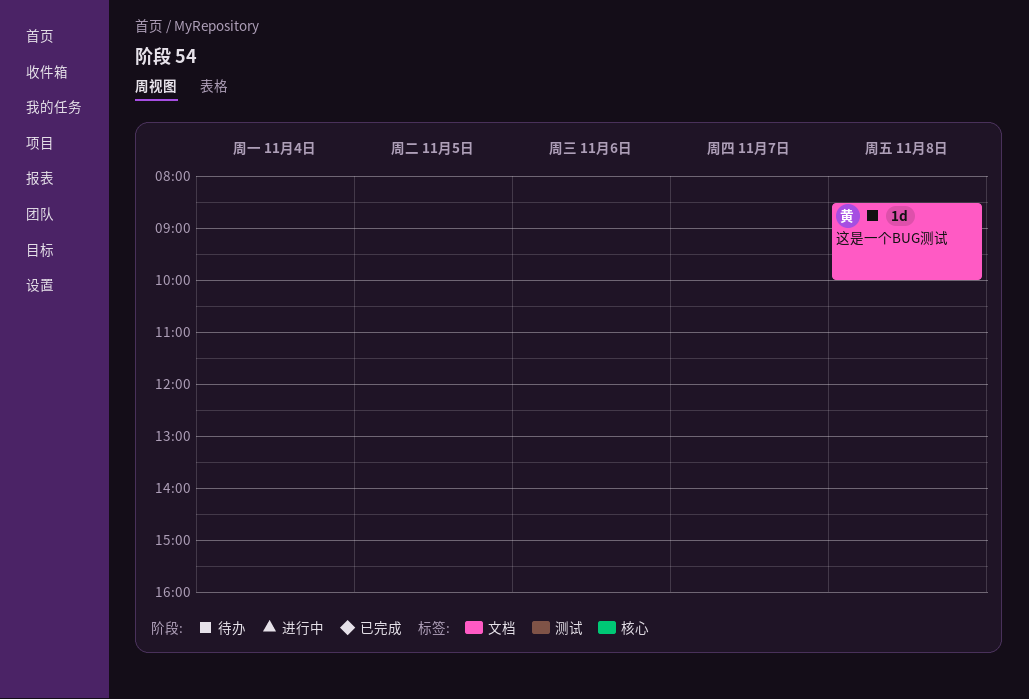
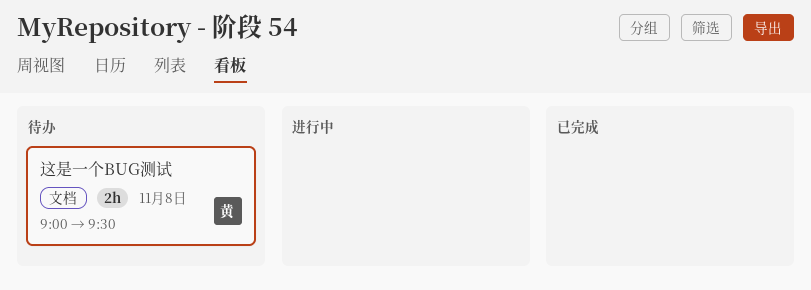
这是一个BUG测试, estimate: 1d -> 2h
这是一个BUG测试, begins: 08:30 -> 09:00
这是一个BUG测试, ends: 10:00 -> 09:30

